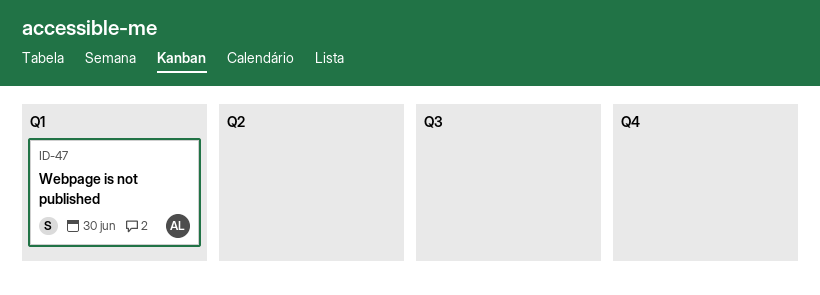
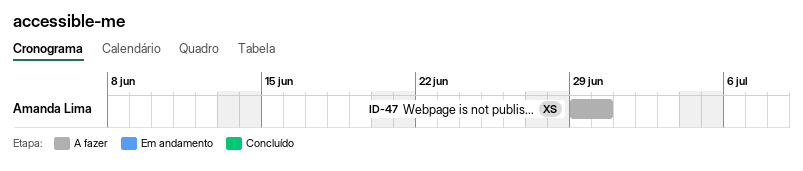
ID-47, estimate: S -> XS

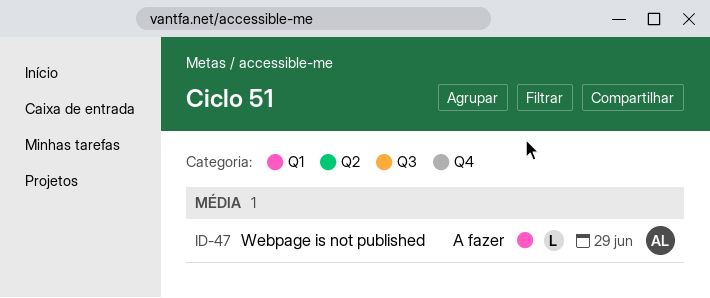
ID-47, estimate: XS -> L
ID-47, due: Jun 30 -> Jun 29

